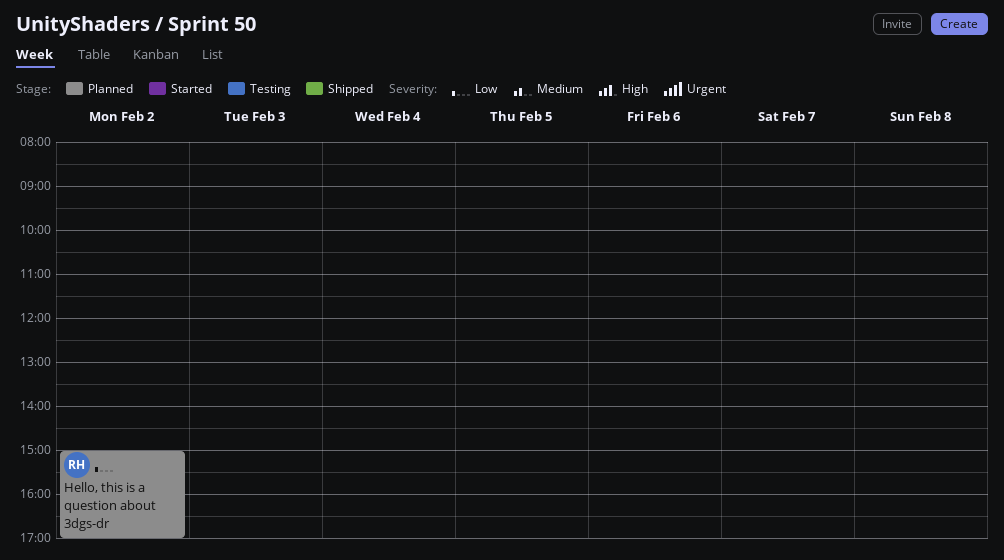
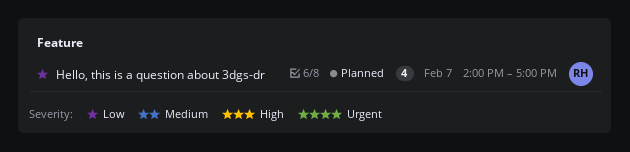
Hello, this is a question about 3dgs-dr, day: Feb 2 -> Feb 7
Hello, this is a question about 3dgs-dr, begins: 15:00 -> 14:00

